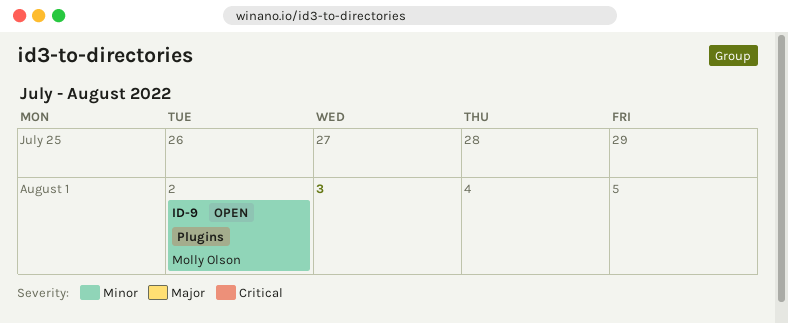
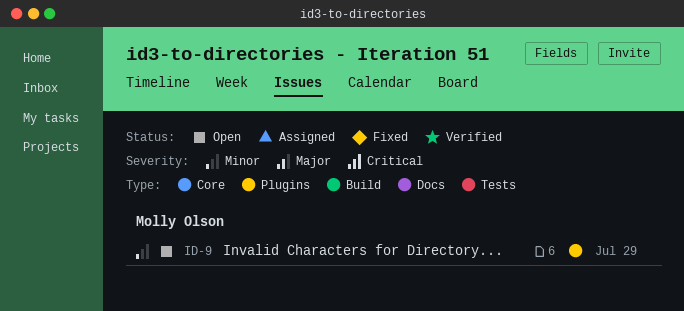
ID-9, due: Aug 2 -> Jul 29

